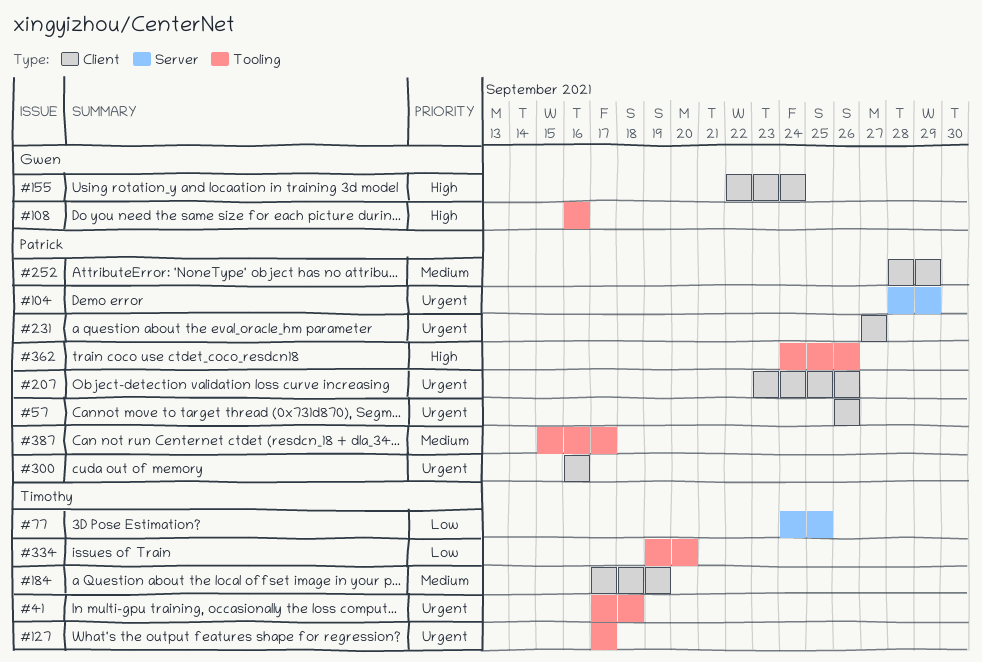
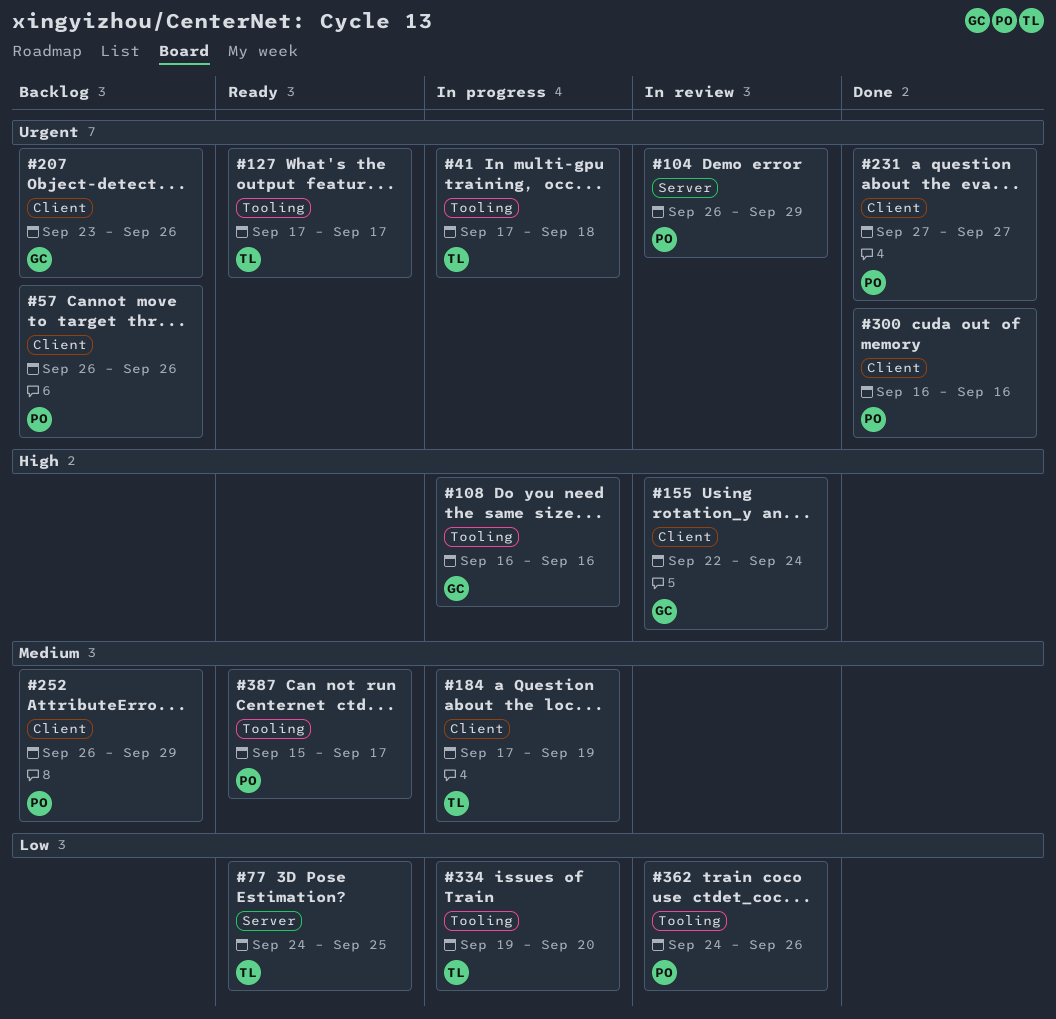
#104, start: Sep 28 -> Sep 26
#207, owner: Patrick -> Gwen
#252, start: Sep 28 -> Sep 26
#362, priority: High -> Low

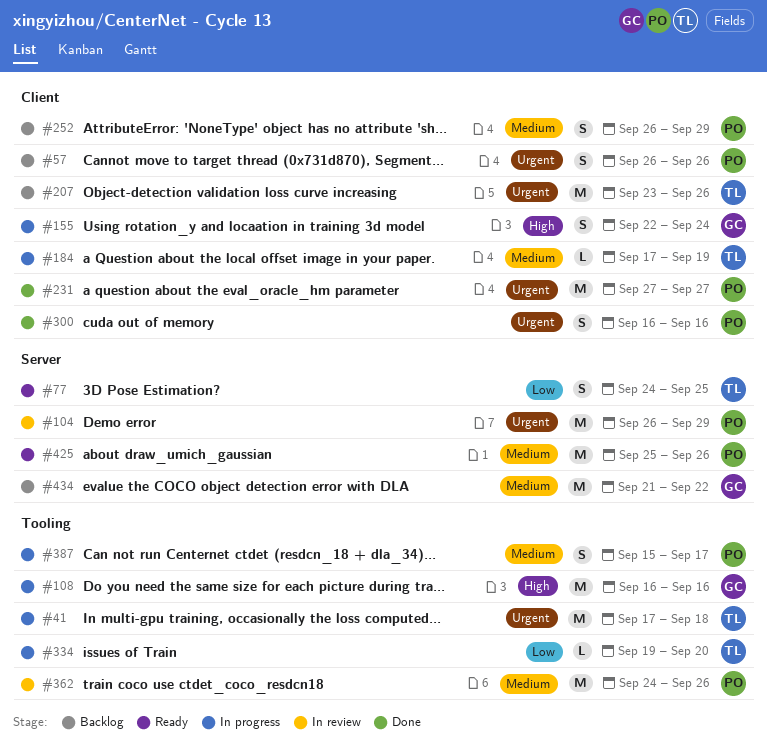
#127: present -> none
#155, status: In review -> In progress
#207, owner: GC -> TL
#362, priority: Low -> Medium
#387, status: Ready -> In progress
#425: none -> present
#434: none -> present

